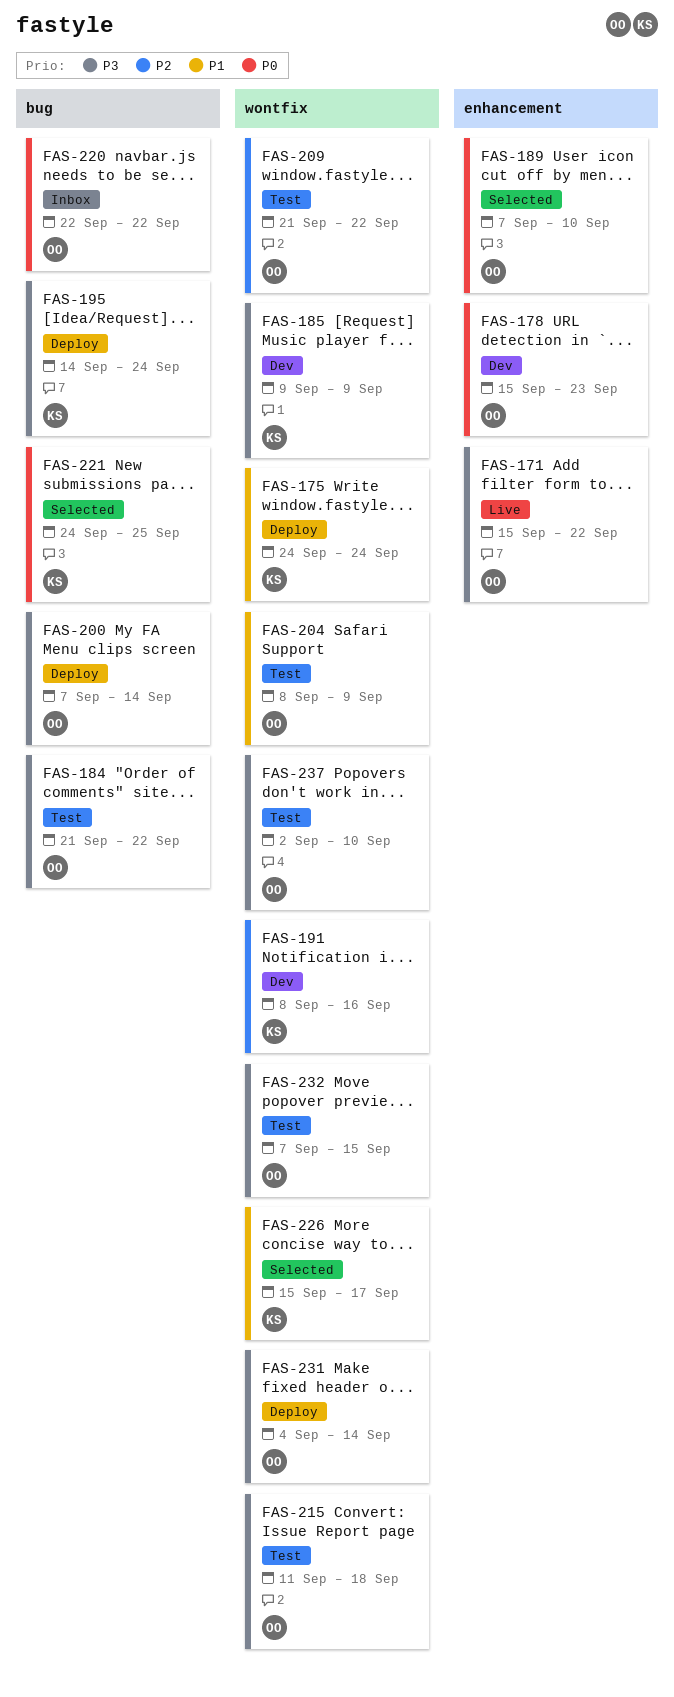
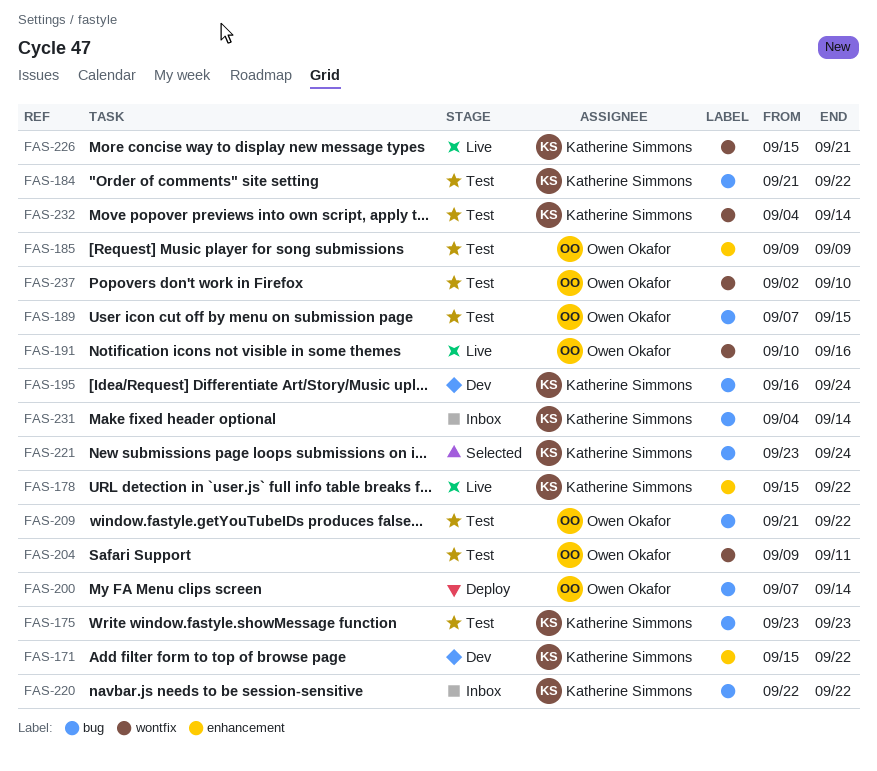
FAS-171, status: Live -> Dev
FAS-171, owner: Owen Okafor -> Katherine Simmons
FAS-175, status: Deploy -> Test
FAS-175, label: wontfix -> bug
FAS-175, start: Sep 24 -> Sep 23
FAS-175, due: Sep 24 -> Sep 23
FAS-178, status: Dev -> Live
FAS-178, owner: Owen Okafor -> Katherine Simmons
FAS-178, due: Sep 23 -> Sep 22
FAS-184, owner: Owen Okafor -> Katherine Simmons
FAS-185, status: Dev -> Test
FAS-185, owner: Katherine Simmons -> Owen Okafor
FAS-185, label: wontfix -> enhancement
FAS-189, status: Selected -> Test
FAS-189, label: enhancement -> bug
FAS-189, due: Sep 10 -> Sep 15
FAS-191, status: Dev -> Live
FAS-191, owner: Katherine Simmons -> Owen Okafor
FAS-191, start: Sep 8 -> Sep 10
FAS-195, status: Deploy -> Dev
FAS-195, start: Sep 14 -> Sep 16
FAS-204, start: Sep 8 -> Sep 9
FAS-204, due: Sep 9 -> Sep 11
FAS-209, label: wontfix -> bug
FAS-215: present -> none
FAS-220, owner: Owen Okafor -> Katherine Simmons
FAS-221, start: Sep 24 -> Sep 23
FAS-221, due: Sep 25 -> Sep 24
FAS-226, status: Selected -> Live
FAS-226, due: Sep 17 -> Sep 21
FAS-231, status: Deploy -> Inbox
FAS-231, owner: Owen Okafor -> Katherine Simmons
FAS-231, label: wontfix -> bug
FAS-232, owner: Owen Okafor -> Katherine Simmons
FAS-232, start: Sep 7 -> Sep 4
FAS-232, due: Sep 15 -> Sep 14

